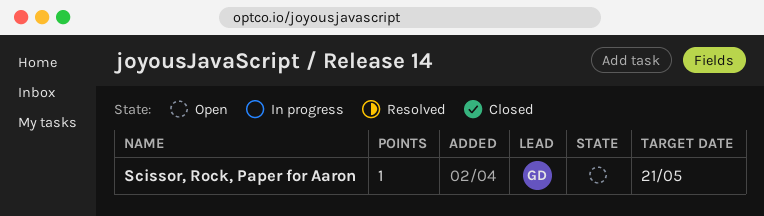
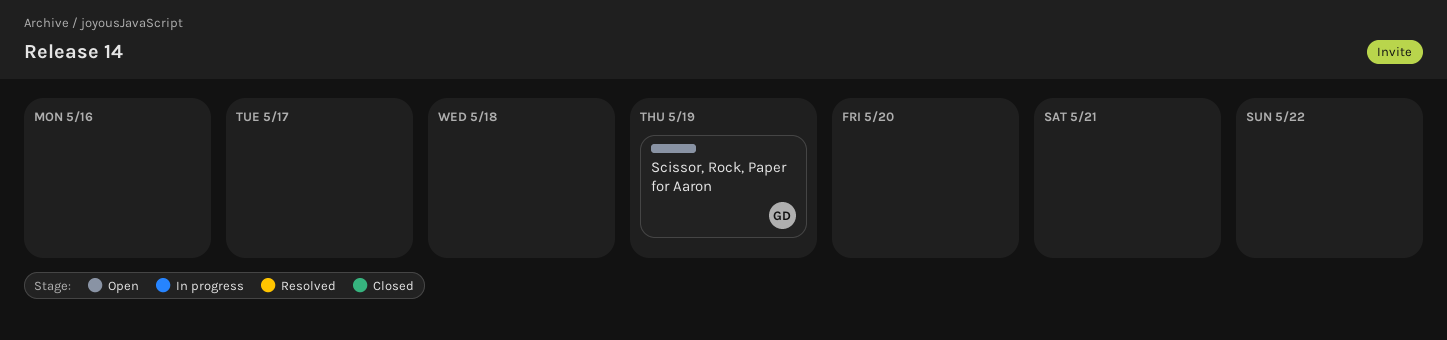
Scissor, Rock, Paper for Aaron, due: May 21 -> May 19

